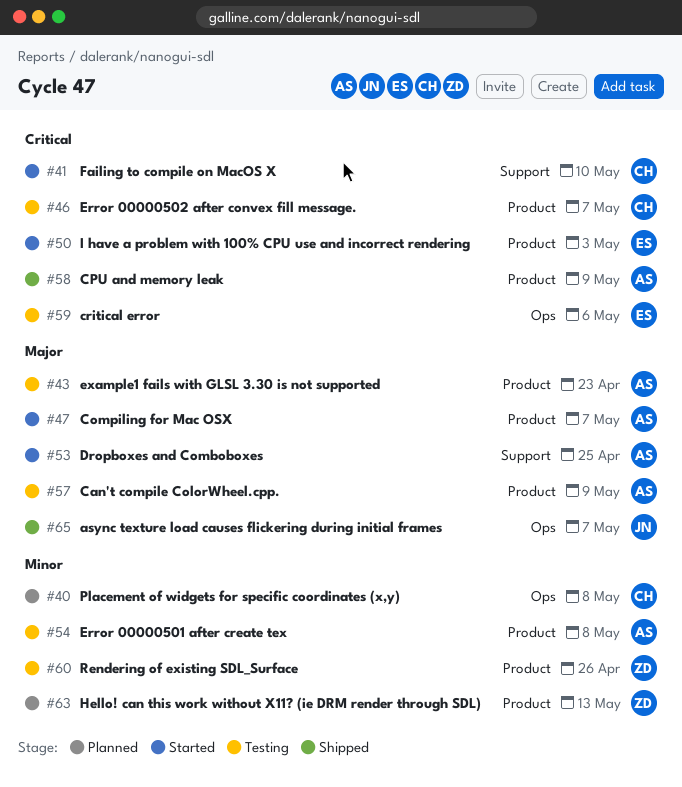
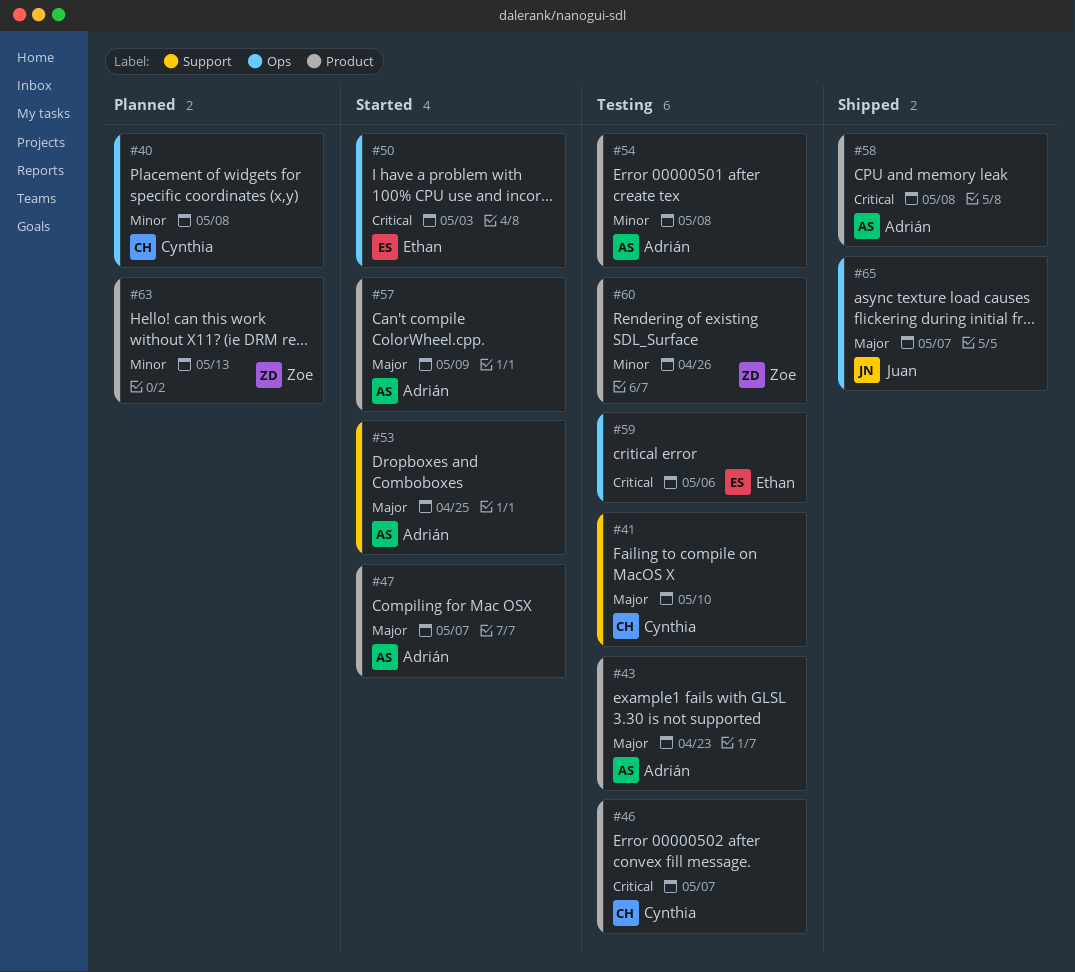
#41, status: Started -> Testing
#41, priority: Critical -> Major
#50, label: Product -> Ops
#57, status: Testing -> Started
#58, due: May 9 -> May 8

